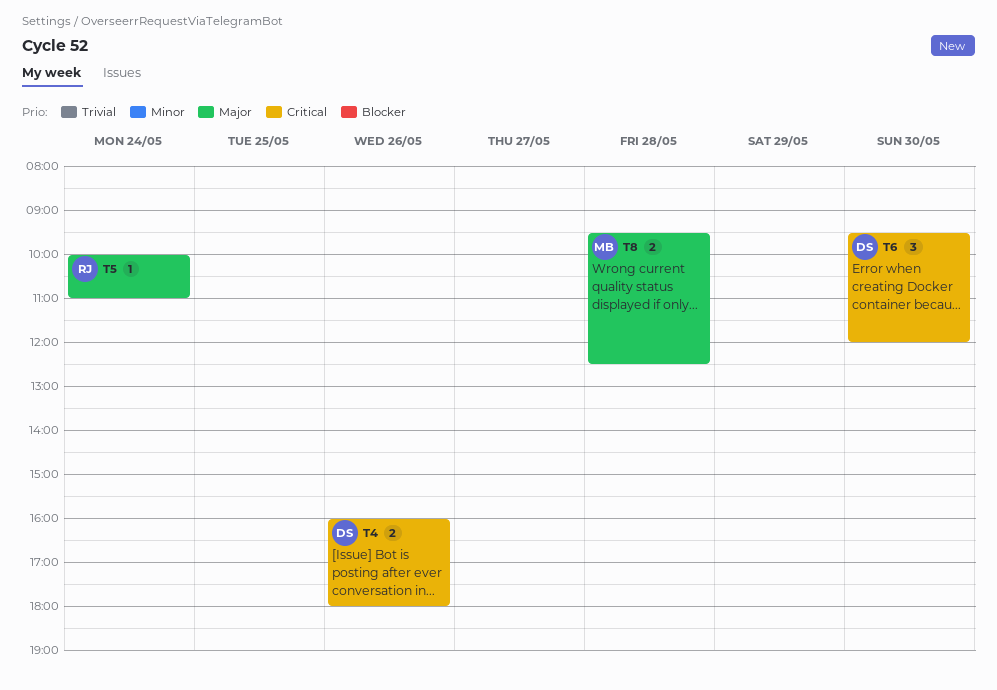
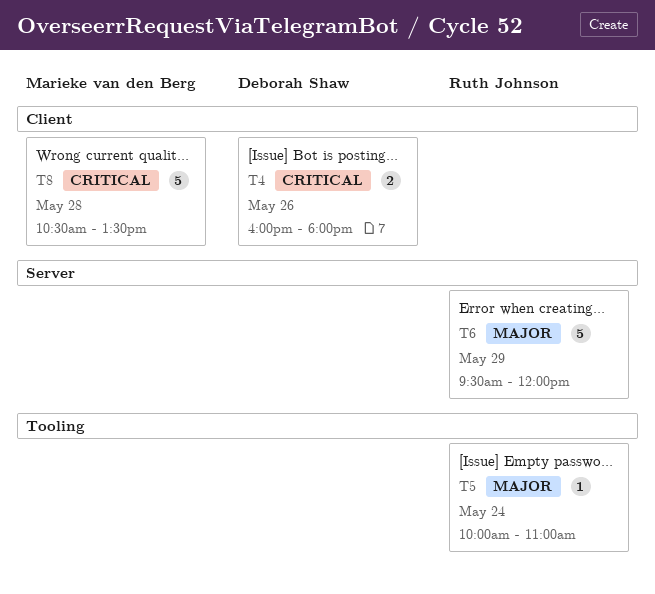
T6, owner: Deborah Shaw -> Ruth Johnson
T6, priority: Critical -> Major
T6, estimate: 3 -> 5
T6, day: May 30 -> May 29
T8, priority: Major -> Critical
T8, estimate: 2 -> 5
T8, begins: 09:30 -> 10:30
T8, ends: 12:30 -> 13:30

